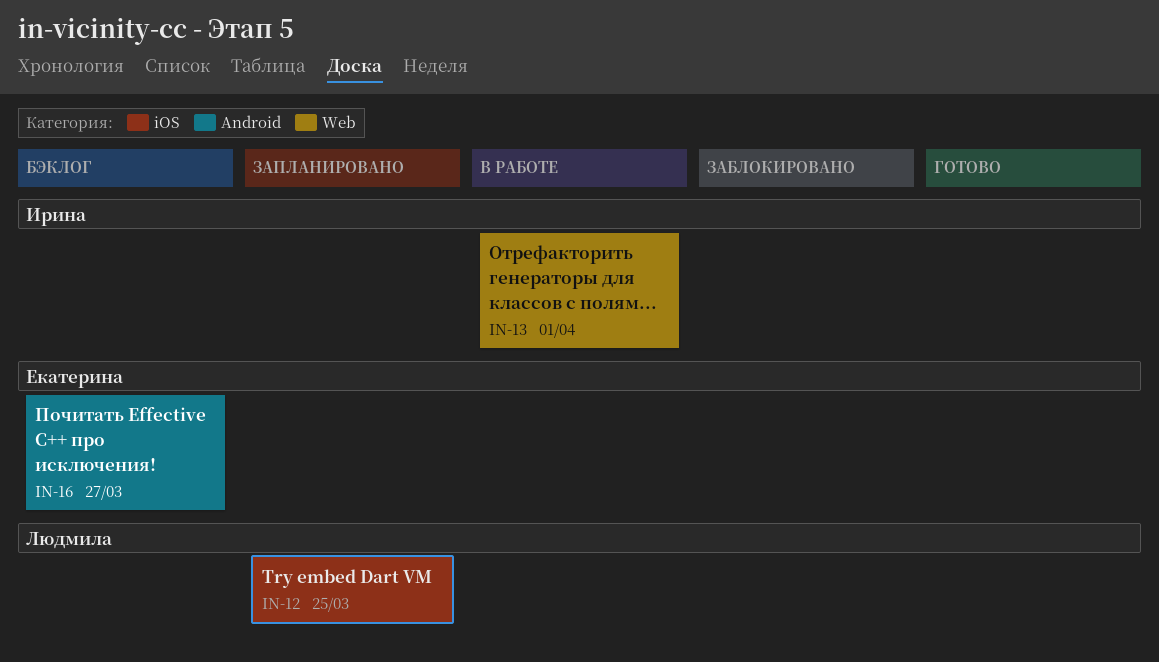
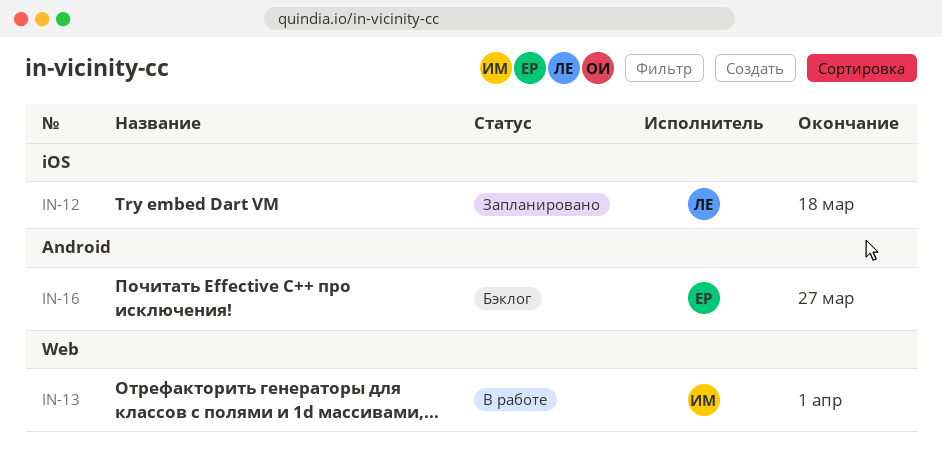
IN-12, due: Mar 25 -> Mar 18

